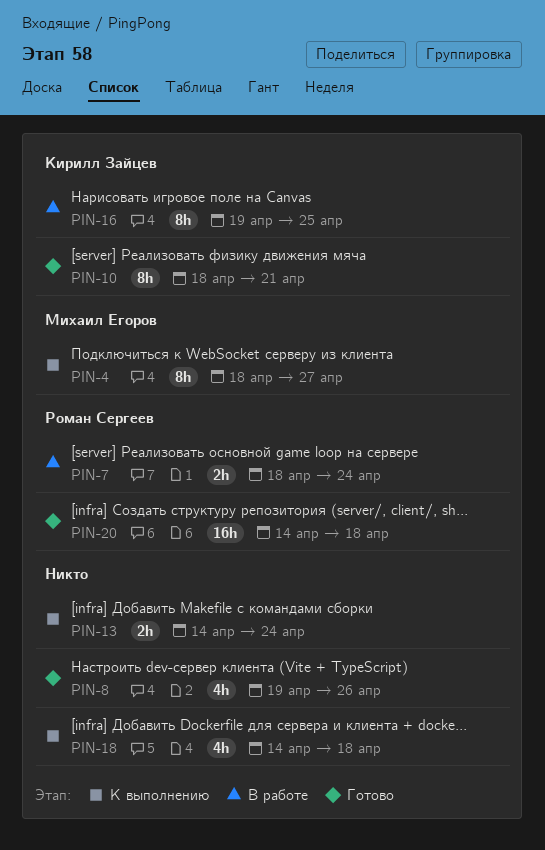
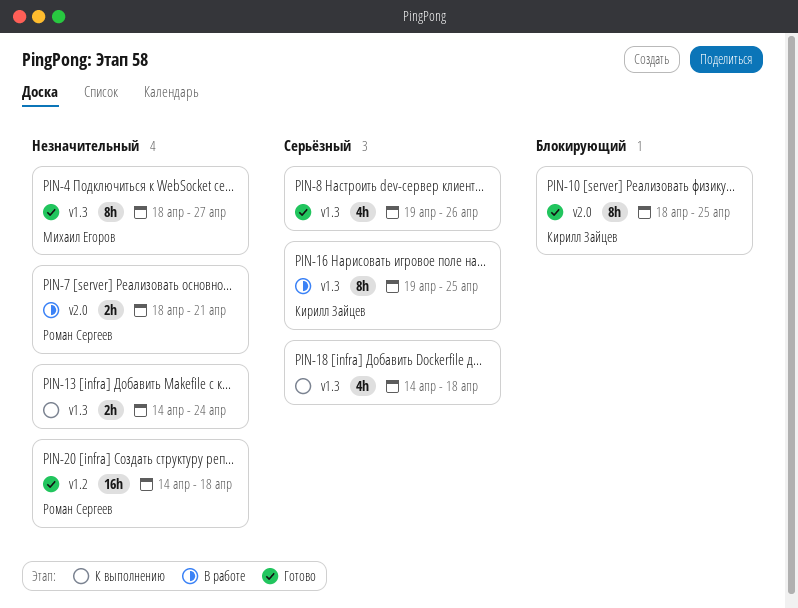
PIN-4, status: К выполнению -> Готово
PIN-7, due: Apr 24 -> Apr 21
PIN-10, due: Apr 21 -> Apr 25

